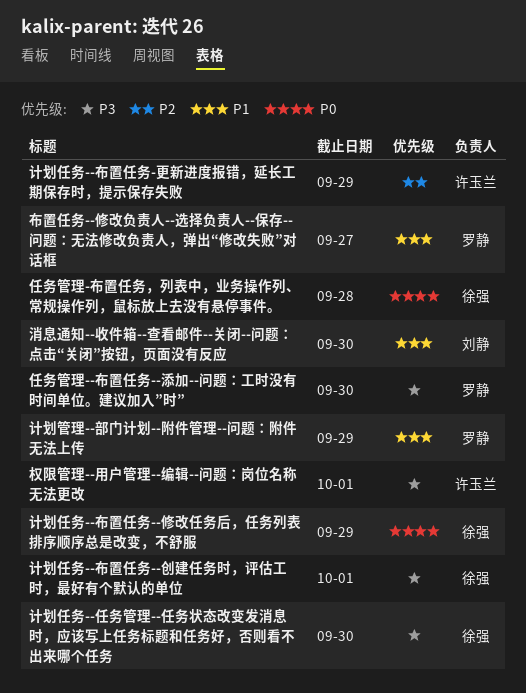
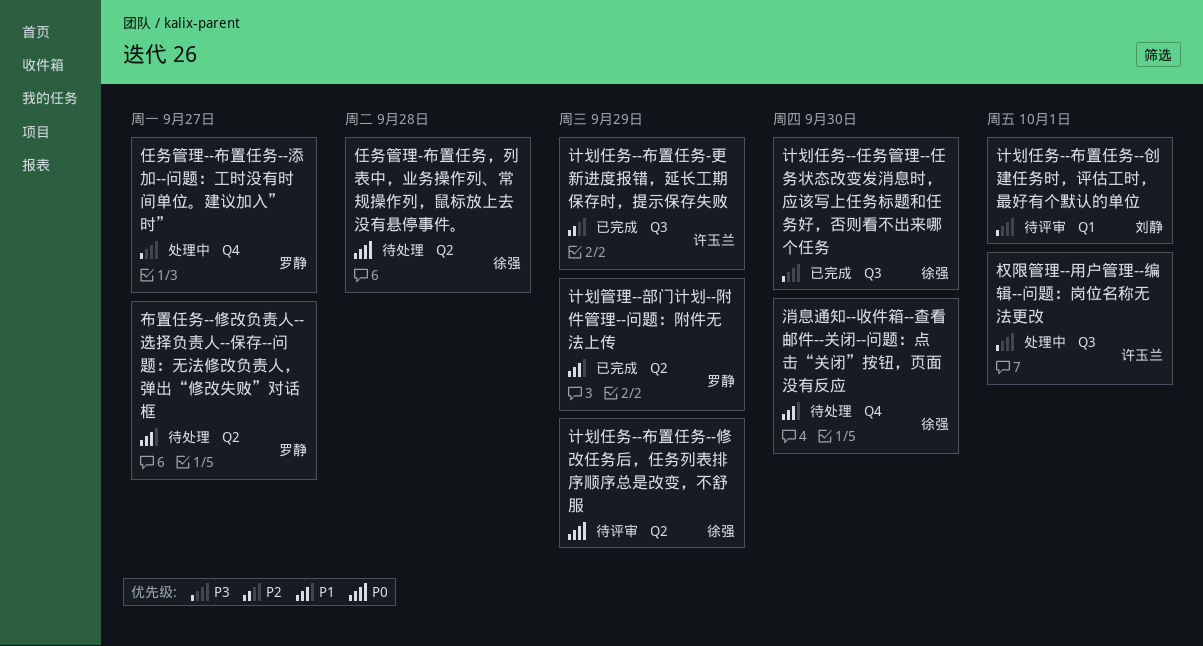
任务管理--布置任务--添加--问题：工时没有时间单位。建议加入”时”, due: Sep 30 -> Sep 27
消息通知--收件箱--查看邮件--关闭--问题：点击“关闭”按钮，页面没有反应, owner: 刘静 -> 徐强
计划任务--布置任务--创建任务时，评估工时，最好有个默认的单位, owner: 徐强 -> 刘静

